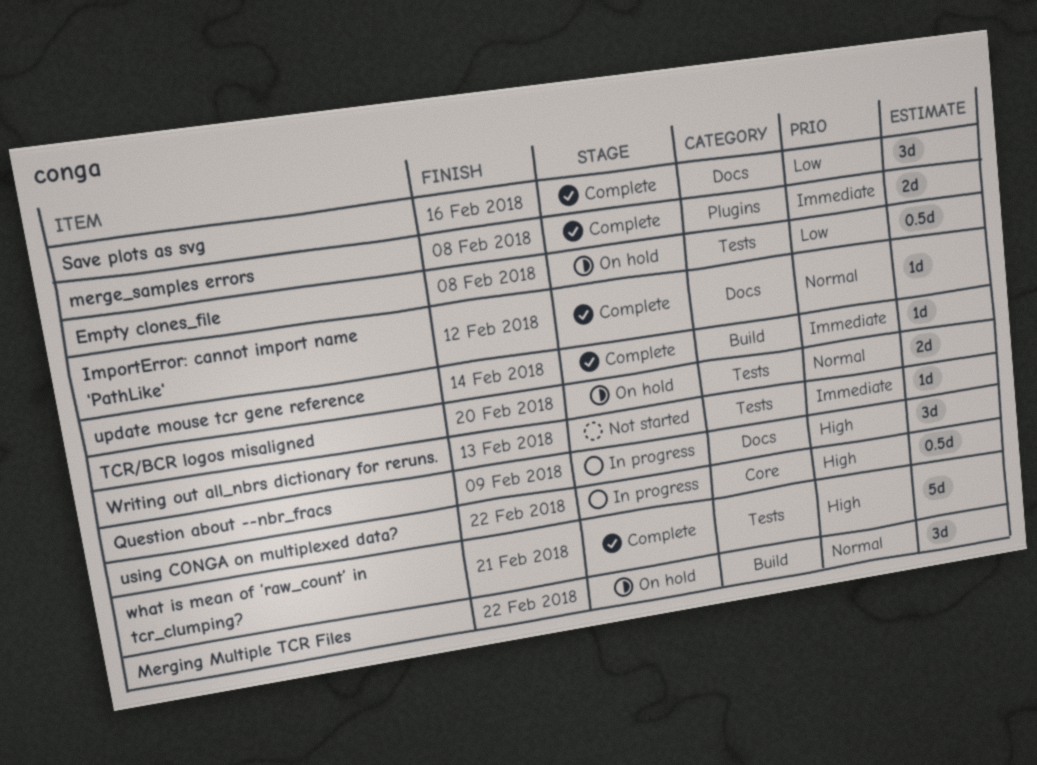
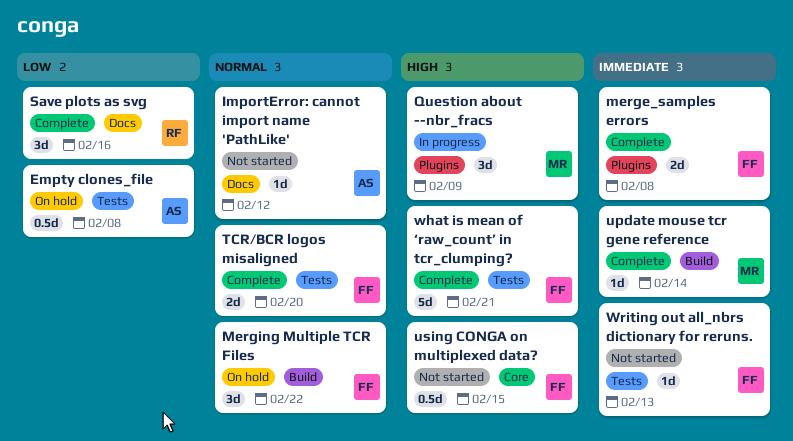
ImportError: cannot import name 'PathLike', status: Complete -> Not started
Question about --nbr_fracs, label: Docs -> Plugins
TCR/BCR logos misaligned, status: On hold -> Complete
using CONGA on multiplexed data?, status: In progress -> Not started
using CONGA on multiplexed data?, due: Feb 22 -> Feb 15

